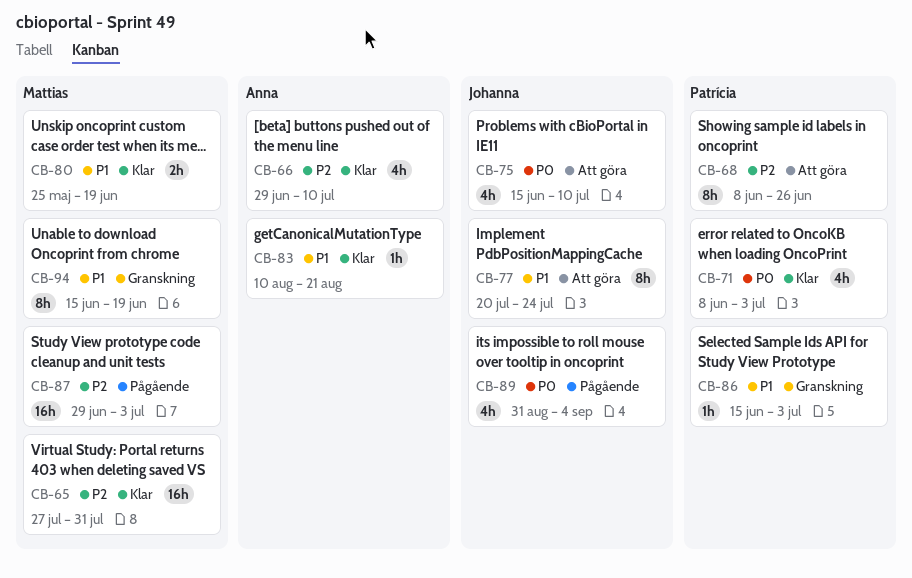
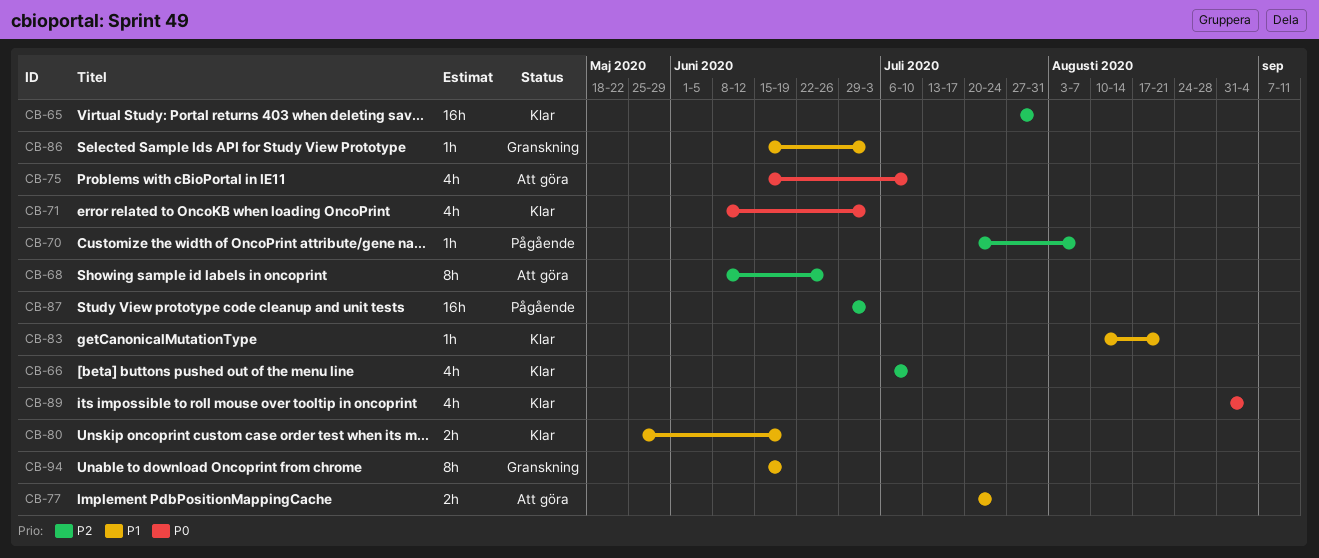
CB-66, start: Jun 29 -> Jul 6
CB-70: none -> present
CB-77, estimate: 8h -> 2h
CB-89, status: Pågående -> Klar

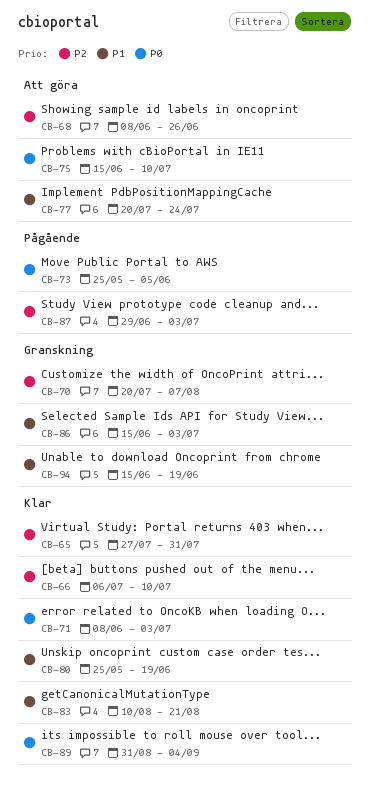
CB-70, status: Pågående -> Granskning
CB-73: none -> present

